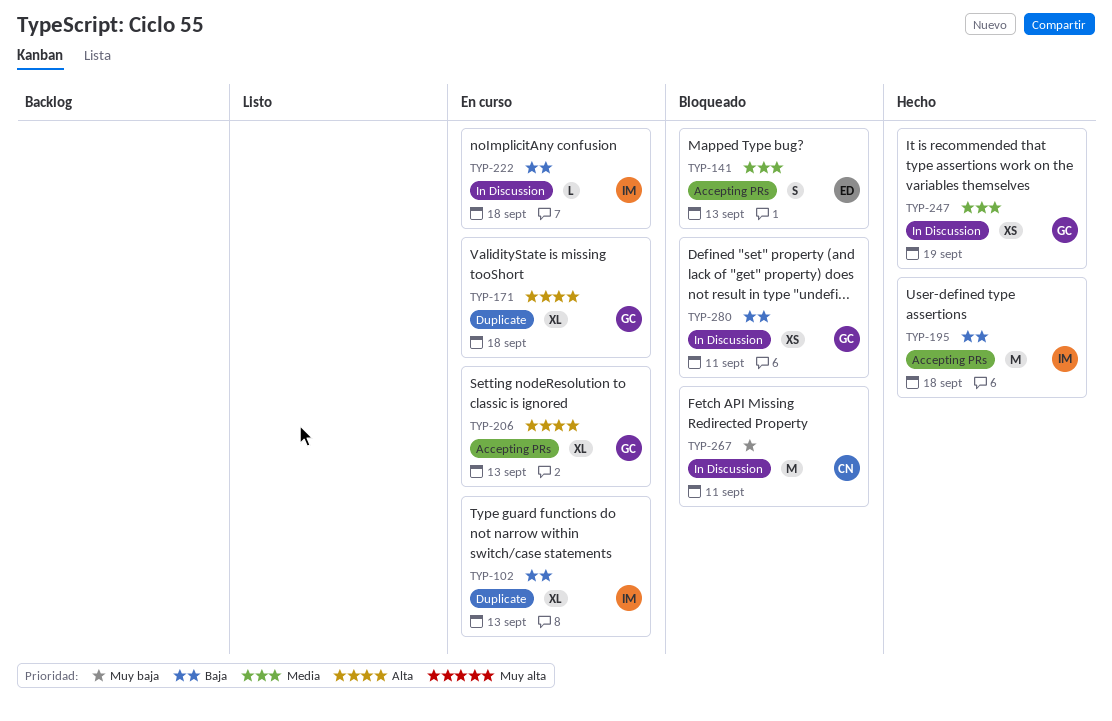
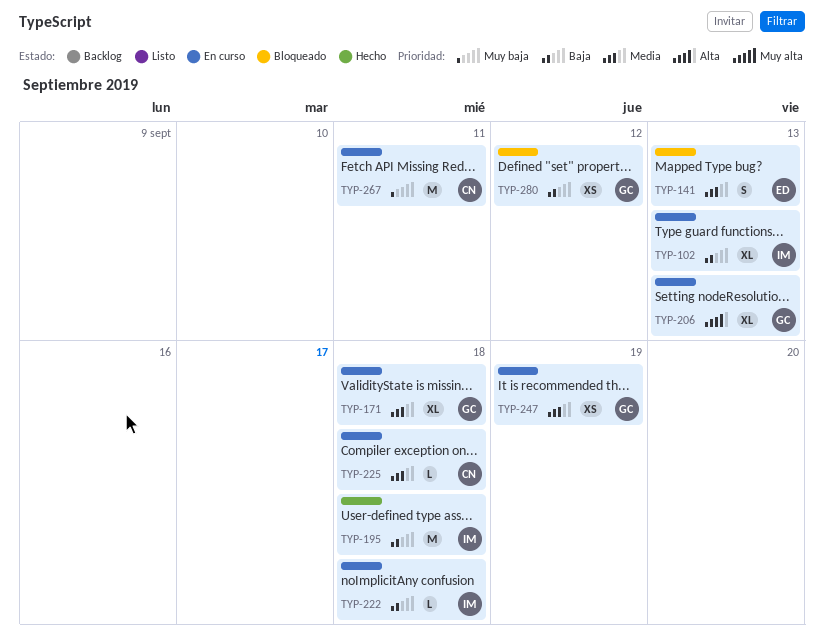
TYP-171, priority: Alta -> Media
TYP-225: none -> present
TYP-247, status: Hecho -> En curso
TYP-267, status: Bloqueado -> En curso
TYP-280, due: Sep 11 -> Sep 12

